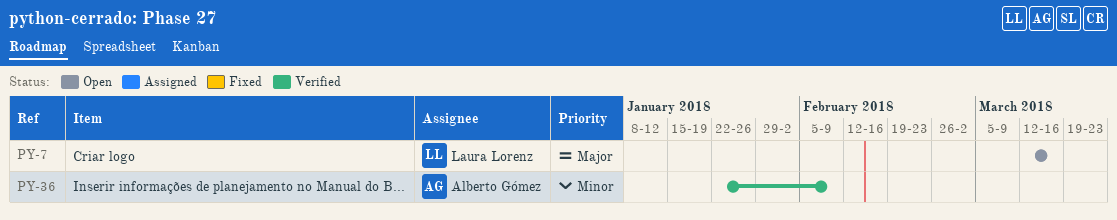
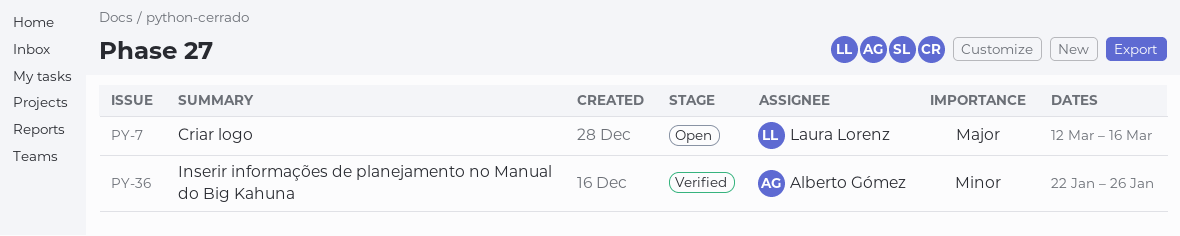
PY-36, due: Feb 9 -> Jan 26

